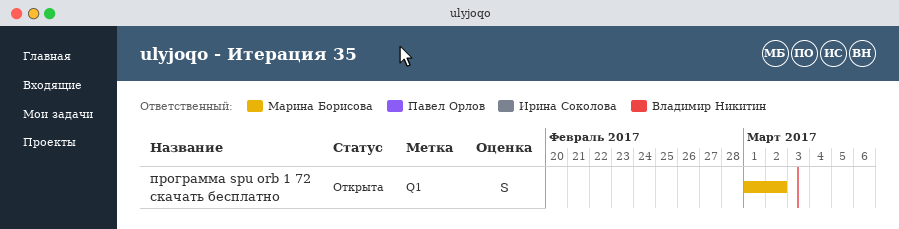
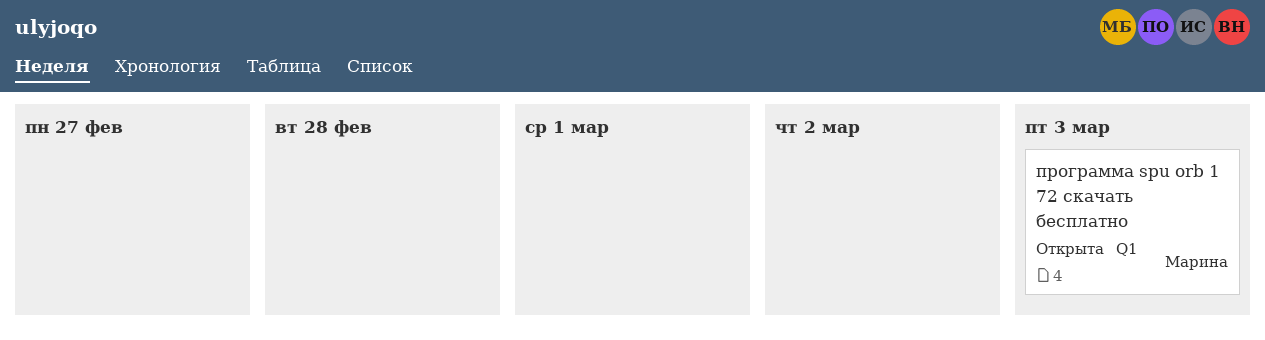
программа spu orb 1 72 скачать бесплатно, due: Mar 2 -> Mar 3

